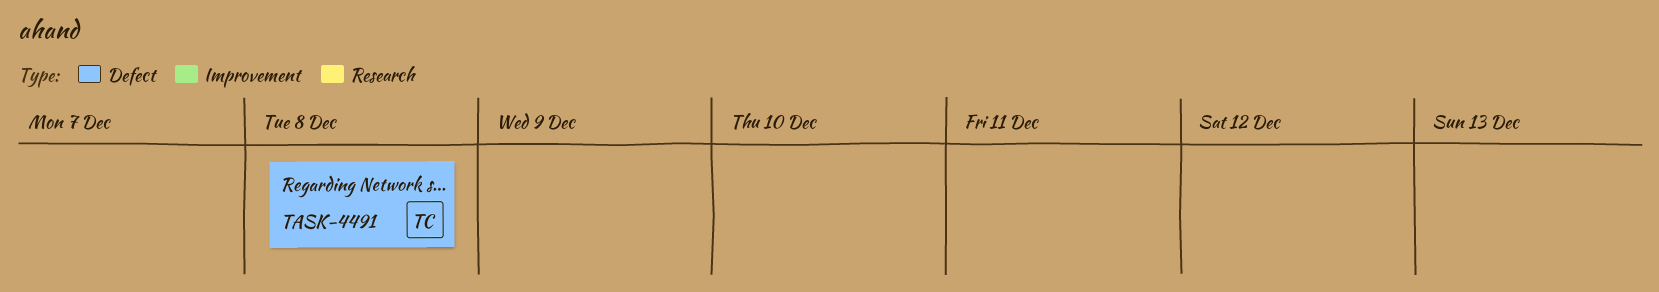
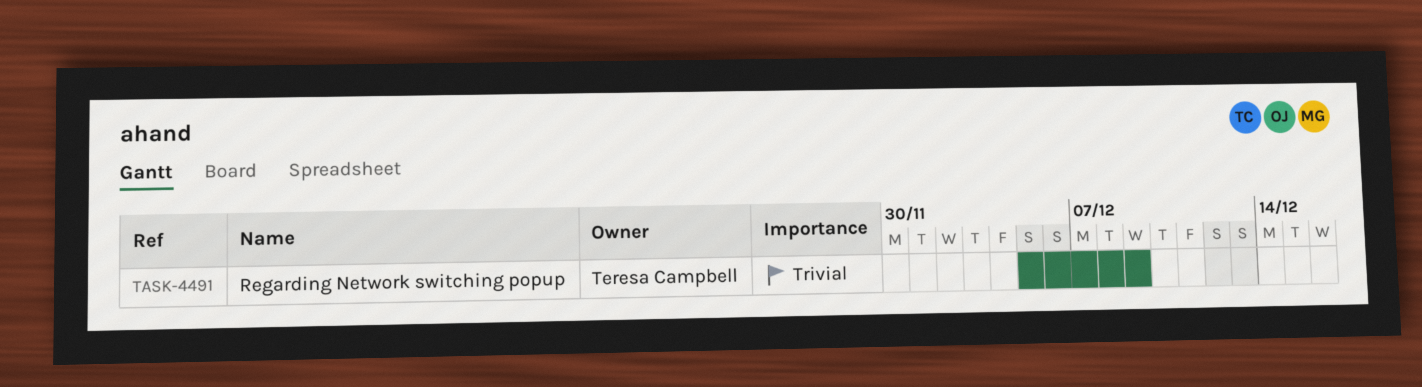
TASK-4491, due: Dec 8 -> Dec 9

